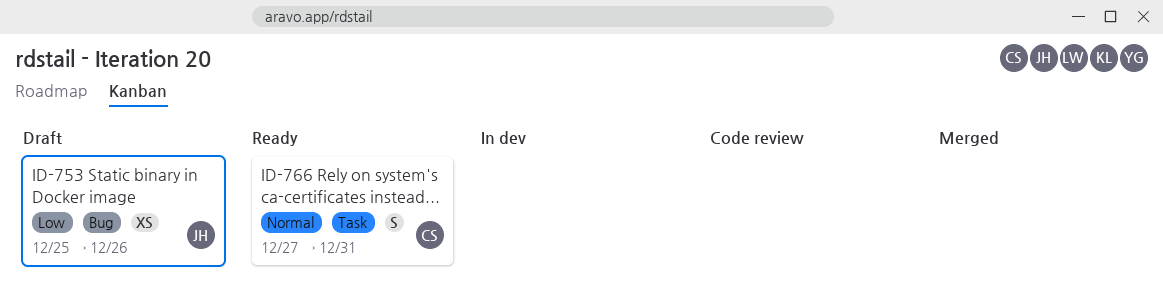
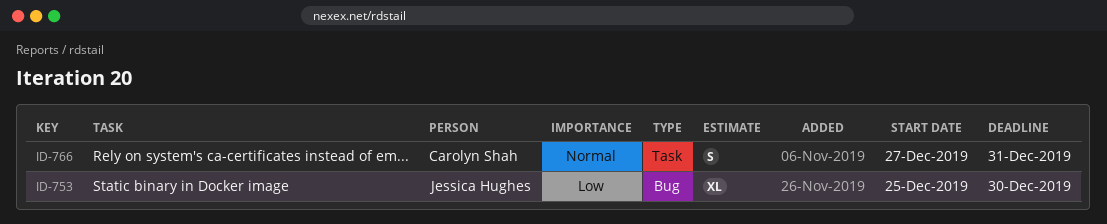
ID-753, estimate: XS -> XL
ID-753, due: Dec 26 -> Dec 30

